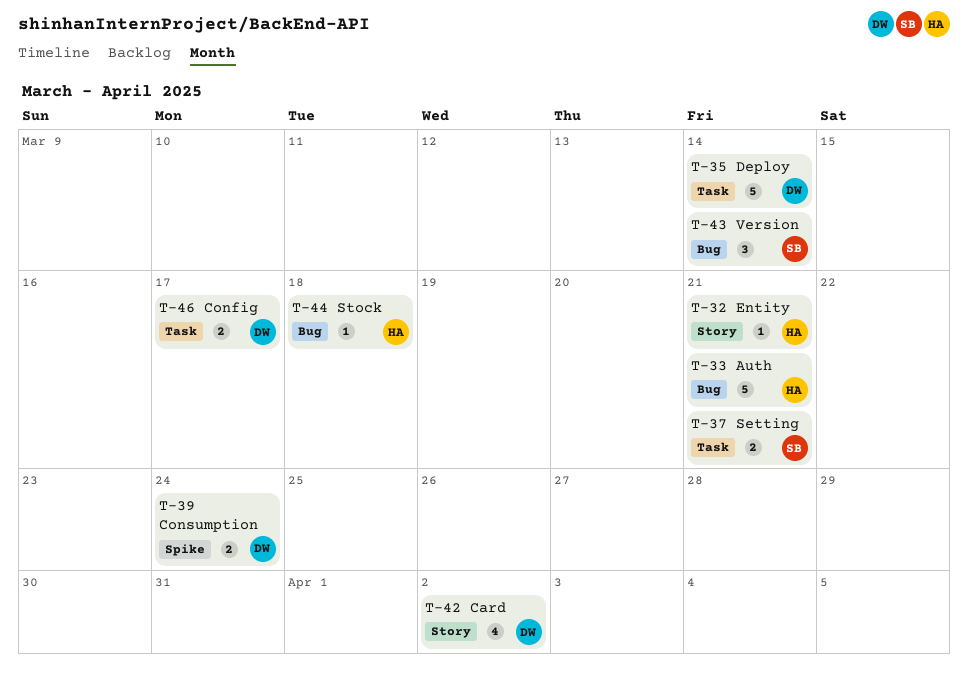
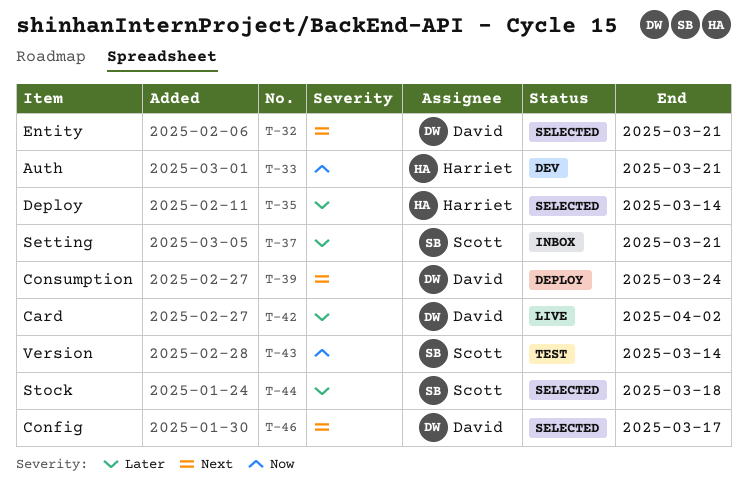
T-32, owner: Harriet -> David
T-35, owner: David -> Harriet
T-44, owner: Harriet -> Scott

